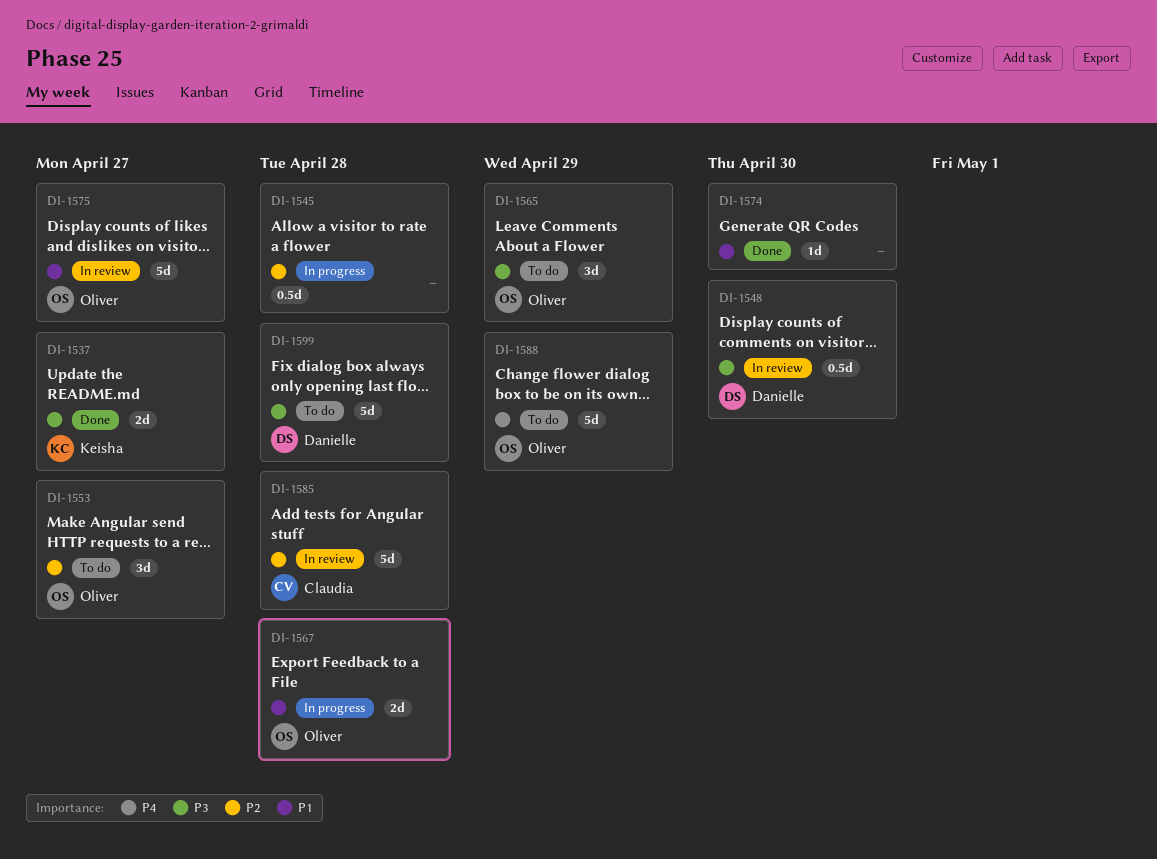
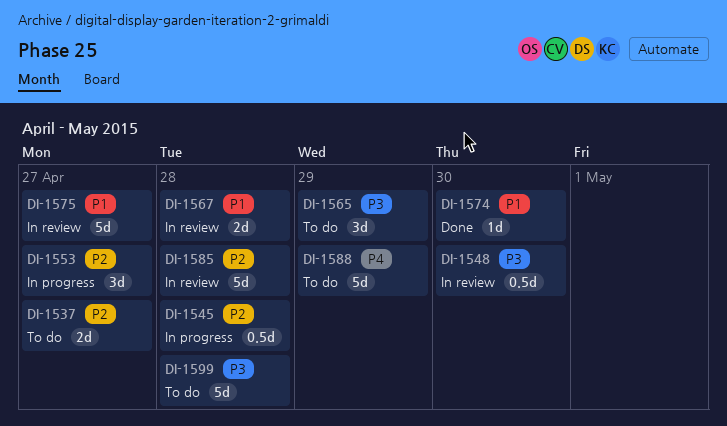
DI-1537, status: Done -> To do
DI-1537, priority: P3 -> P2
DI-1553, status: To do -> In progress
DI-1567, status: In progress -> In review

